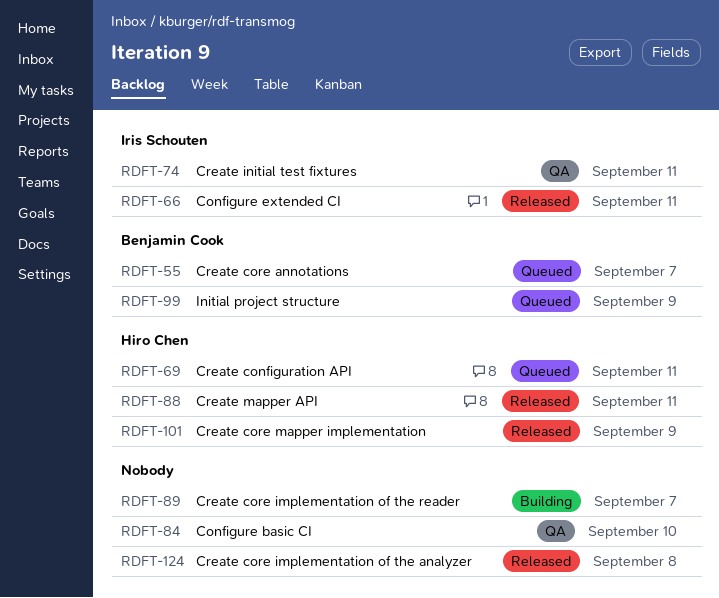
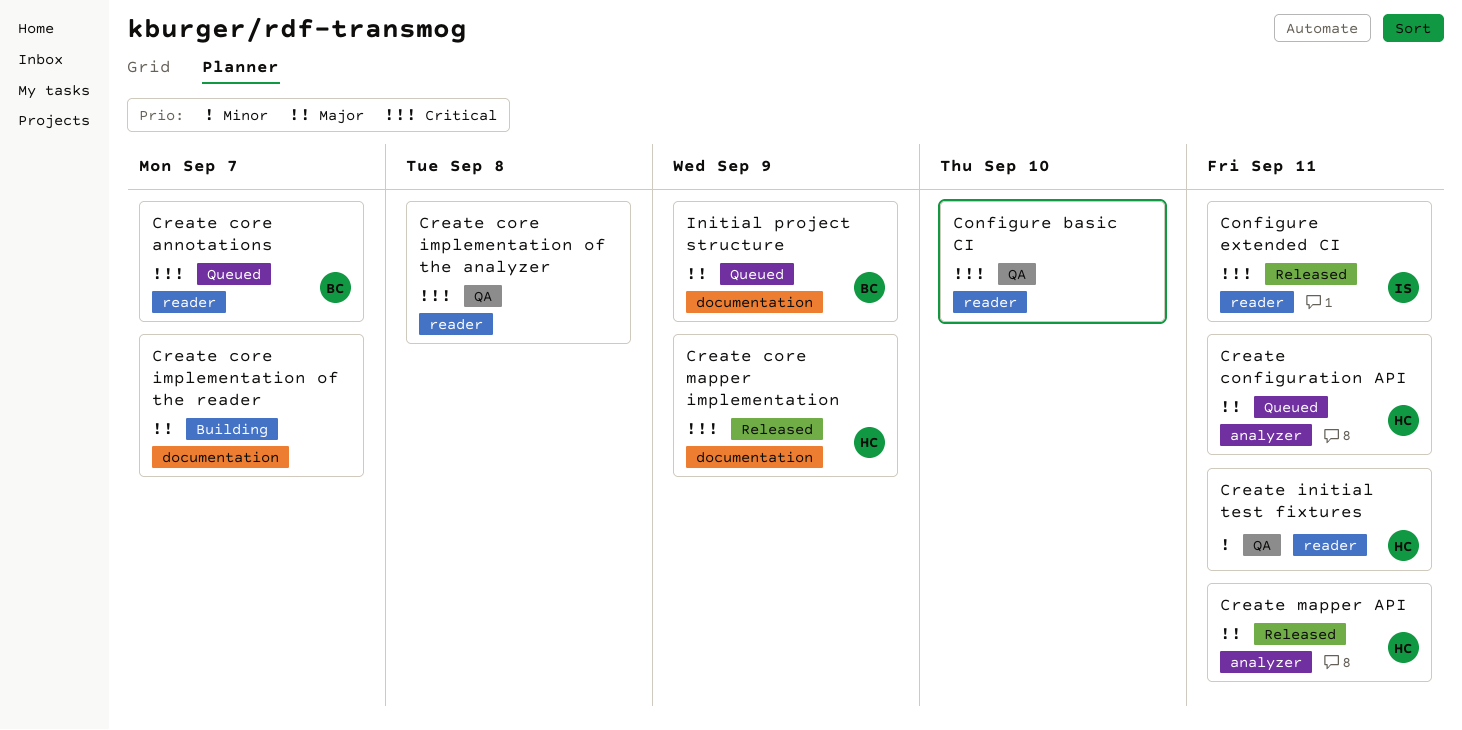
Create core implementation of the analyzer, status: Released -> QA
Create initial test fixtures, owner: Iris Schouten -> Hiro Chen

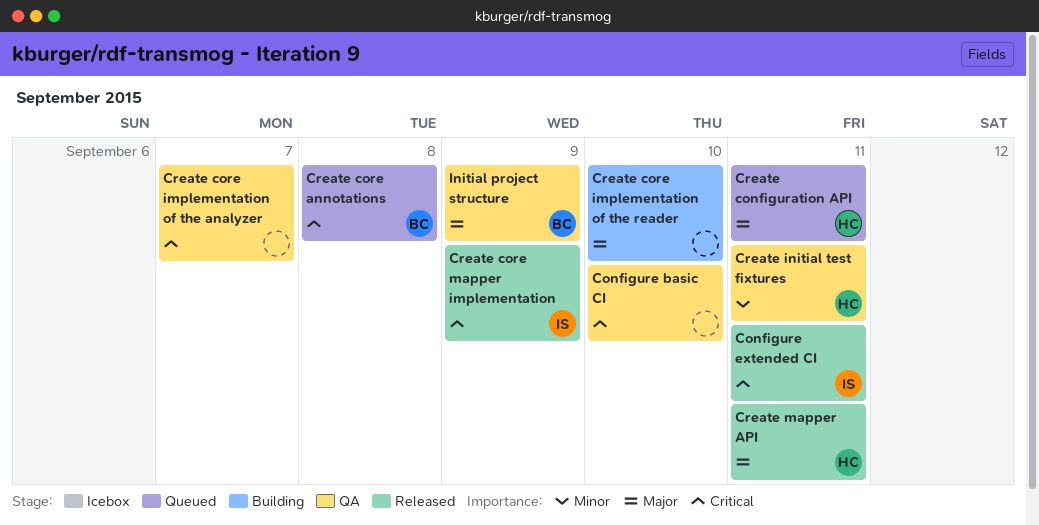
Create core annotations, due: Sep 7 -> Sep 8
Create core implementation of the analyzer, due: Sep 8 -> Sep 7
Create core implementation of the reader, due: Sep 7 -> Sep 10
Create core mapper implementation, owner: HC -> IS
Initial project structure, status: Queued -> QA

